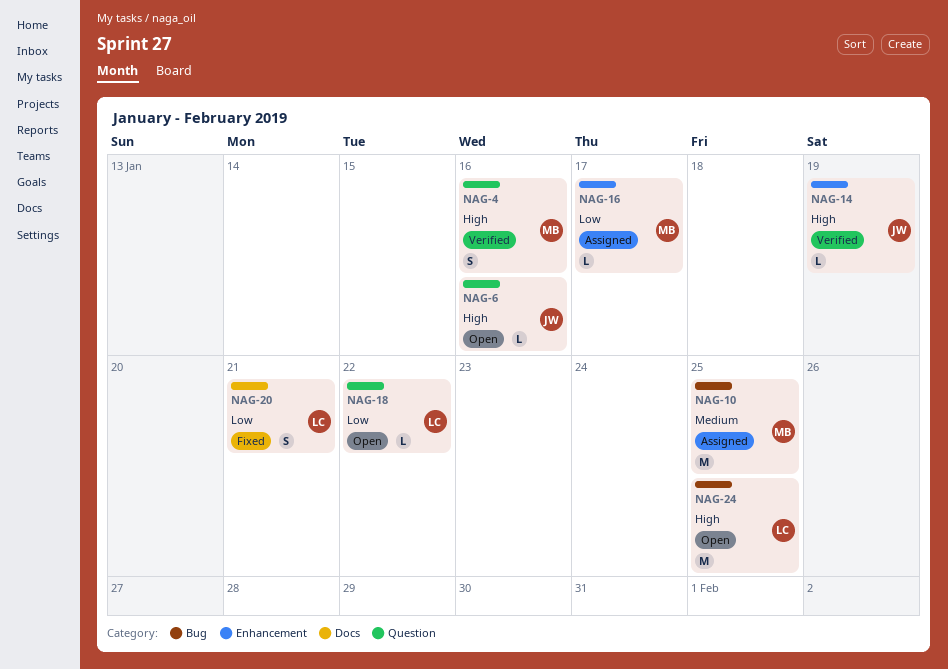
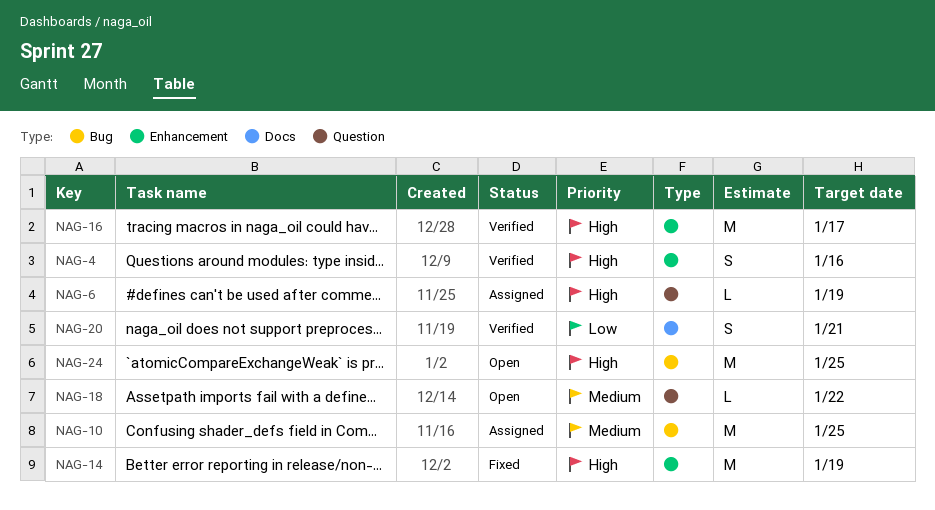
NAG-4, label: Question -> Enhancement
NAG-6, status: Open -> Assigned
NAG-6, due: Jan 16 -> Jan 19
NAG-14, status: Verified -> Fixed
NAG-14, estimate: L -> M
NAG-16, status: Assigned -> Verified
NAG-16, priority: Low -> High
NAG-16, estimate: L -> M
NAG-18, priority: Low -> Medium
NAG-20, status: Fixed -> Verified

